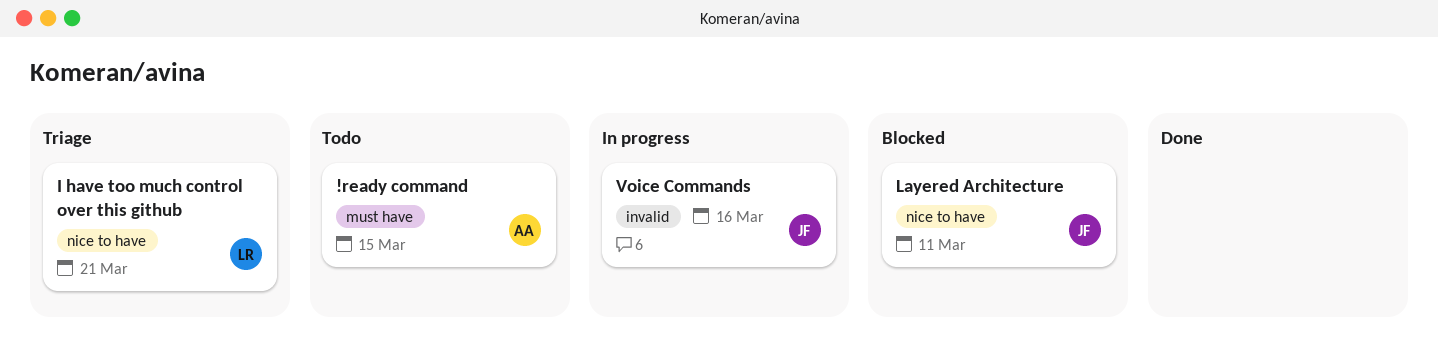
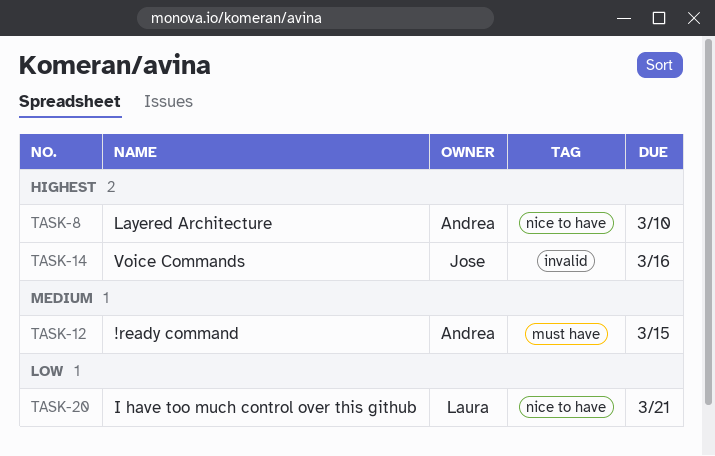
Layered Architecture, owner: Jose -> Andrea
Layered Architecture, due: Mar 11 -> Mar 10

